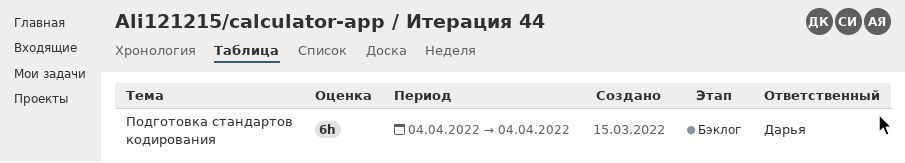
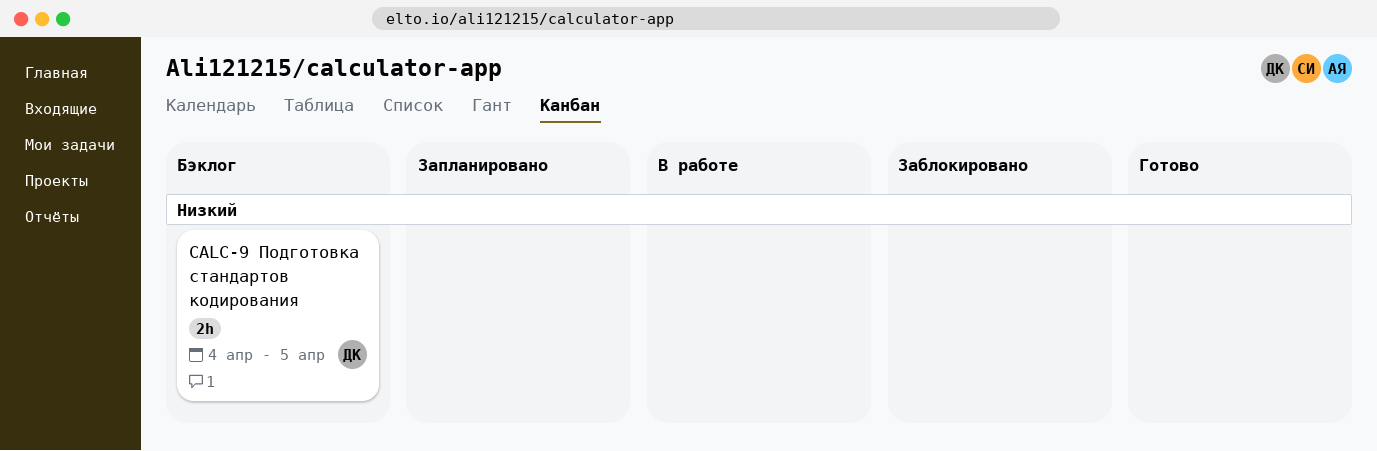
Подготовка стандартов кодирования, estimate: 6h -> 2h
Подготовка стандартов кодирования, due: Apr 4 -> Apr 5

